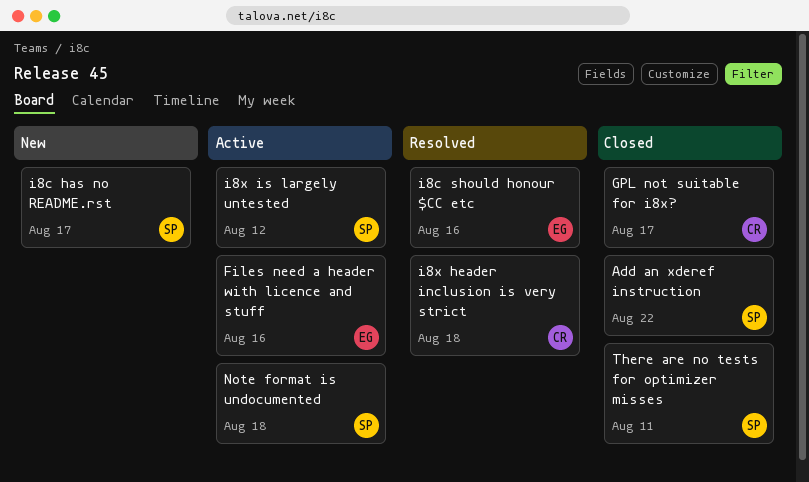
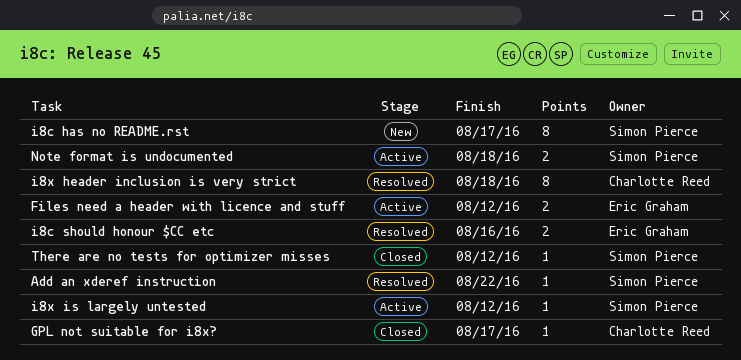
Add an xderef instruction, status: Closed -> Resolved
Files need a header with licence and stuff, due: Aug 16 -> Aug 12
There are no tests for optimizer misses, due: Aug 11 -> Aug 12

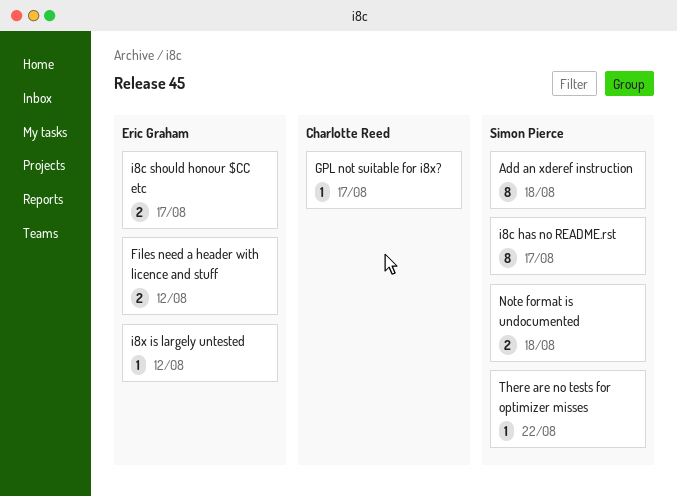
Add an xderef instruction, estimate: 1 -> 8
Add an xderef instruction, due: Aug 22 -> Aug 18
i8c should honour $CC etc, due: Aug 16 -> Aug 17
i8x header inclusion is very strict: present -> none
i8x is largely untested, owner: Simon Pierce -> Eric Graham
There are no tests for optimizer misses, due: Aug 12 -> Aug 22

